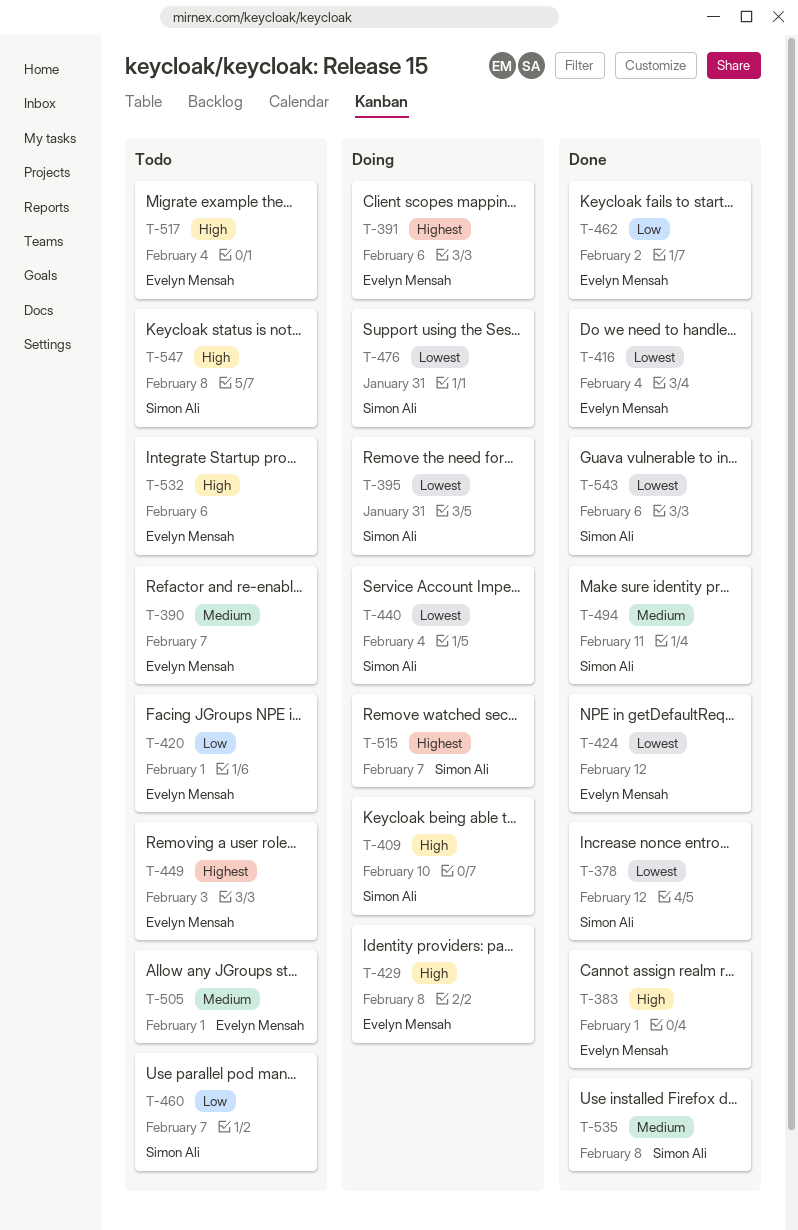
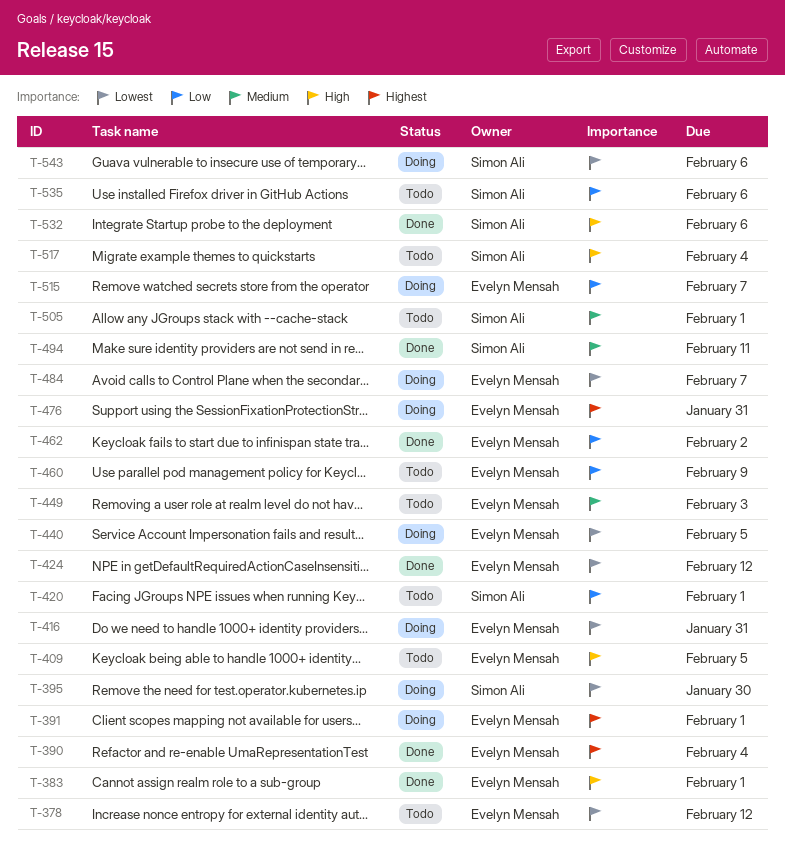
T-378, status: Done -> Todo
T-378, owner: Simon Ali -> Evelyn Mensah
T-390, status: Todo -> Done
T-390, priority: Medium -> Highest
T-390, due: Feb 7 -> Feb 4
T-391, due: Feb 6 -> Feb 1
T-395, due: Jan 31 -> Jan 30
T-409, status: Doing -> Todo
T-409, owner: Simon Ali -> Evelyn Mensah
T-409, due: Feb 10 -> Feb 5
T-416, status: Done -> Doing
T-416, due: Feb 4 -> Jan 31
T-420, owner: Evelyn Mensah -> Simon Ali
T-429: present -> none
T-440, owner: Simon Ali -> Evelyn Mensah
T-440, due: Feb 4 -> Feb 5
T-449, priority: Highest -> Medium
T-460, owner: Simon Ali -> Evelyn Mensah
T-460, due: Feb 7 -> Feb 9
T-476, owner: Simon Ali -> Evelyn Mensah
T-476, priority: Lowest -> Highest
T-484: none -> present
T-505, owner: Evelyn Mensah -> Simon Ali
T-515, owner: Simon Ali -> Evelyn Mensah
T-515, priority: Highest -> Low
T-517, owner: Evelyn Mensah -> Simon Ali
T-532, status: Todo -> Done
T-532, owner: Evelyn Mensah -> Simon Ali
T-535, status: Done -> Todo
T-535, priority: Medium -> Low
T-535, due: Feb 8 -> Feb 6
T-543, status: Done -> Doing
T-547: present -> none

